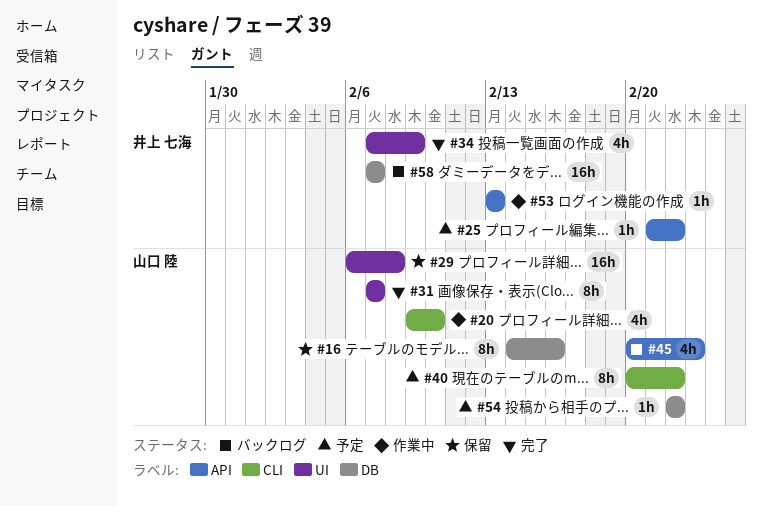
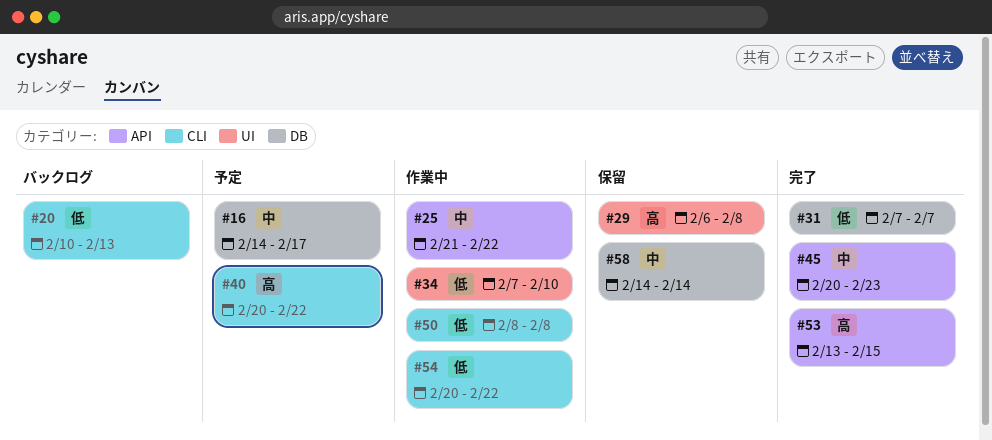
#16, status: 保留 -> 予定
#16, due: Feb 16 -> Feb 17
#20, status: 作業中 -> バックログ
#20, start: Feb 9 -> Feb 10
#20, due: Feb 10 -> Feb 13
#25, status: 予定 -> 作業中
#31, label: UI -> DB
#34, status: 完了 -> 作業中
#34, due: Feb 9 -> Feb 10
#45, status: バックログ -> 完了
#50: none -> present
#53, status: 作業中 -> 完了
#53, due: Feb 13 -> Feb 15
#54, status: 予定 -> 作業中
#54, label: DB -> CLI
#54, start: Feb 22 -> Feb 20
#58, status: バックログ -> 保留
#58, start: Feb 7 -> Feb 14
#58, due: Feb 7 -> Feb 14

